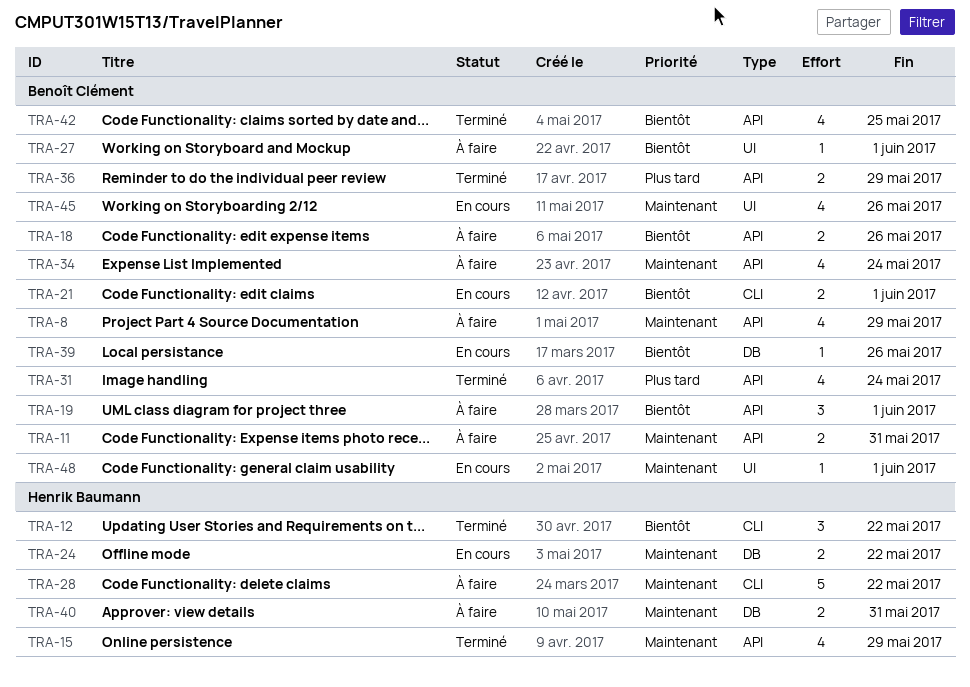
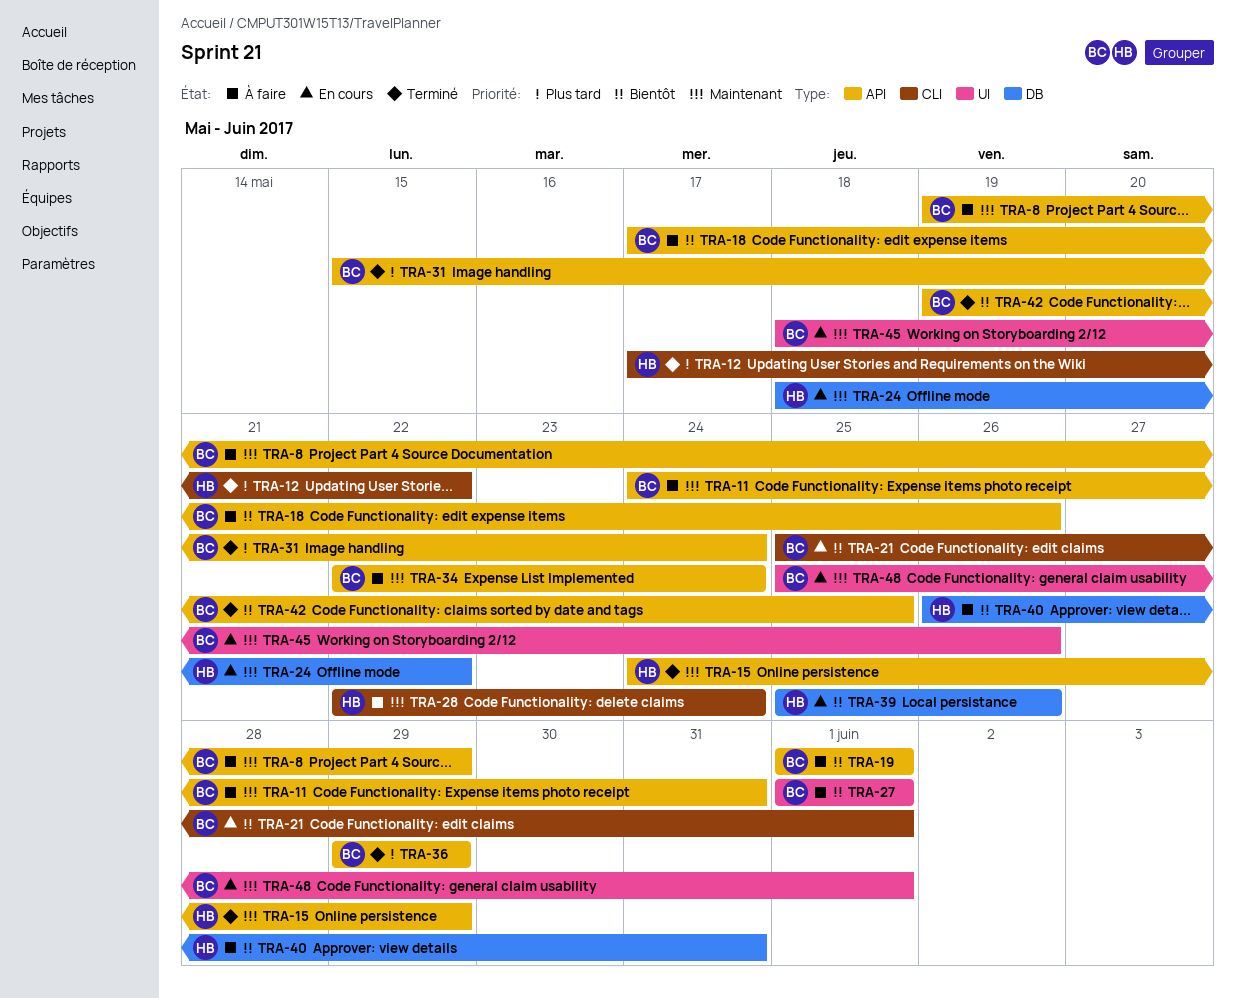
TRA-12, priority: Bientôt -> Plus tard
TRA-28, due: May 22 -> May 24
TRA-39, owner: Benoît Clément -> Henrik Baumann
TRA-40, priority: Maintenant -> Bientôt

